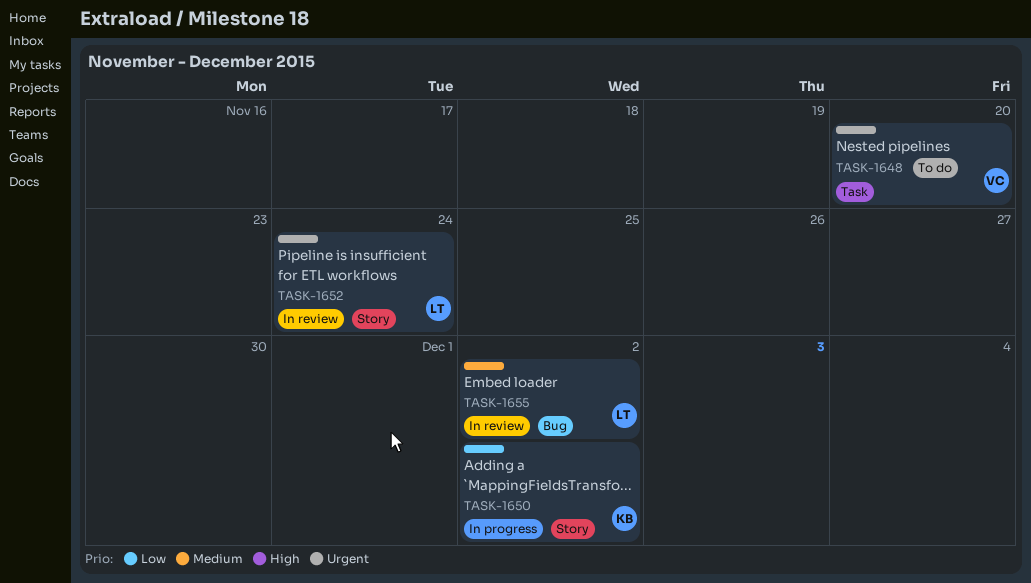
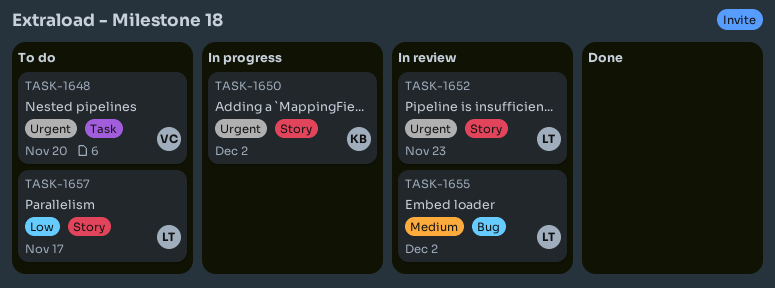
TASK-1650, priority: Low -> Urgent
TASK-1652, due: Nov 24 -> Nov 23
TASK-1657: none -> present

